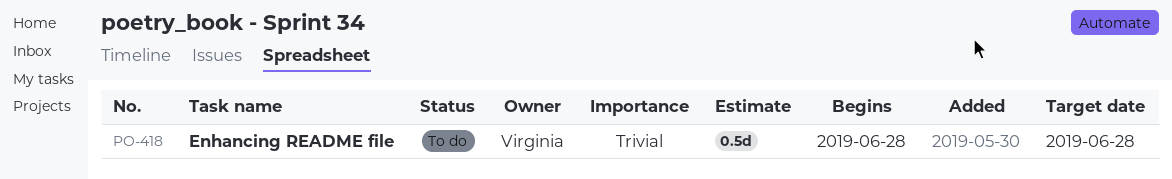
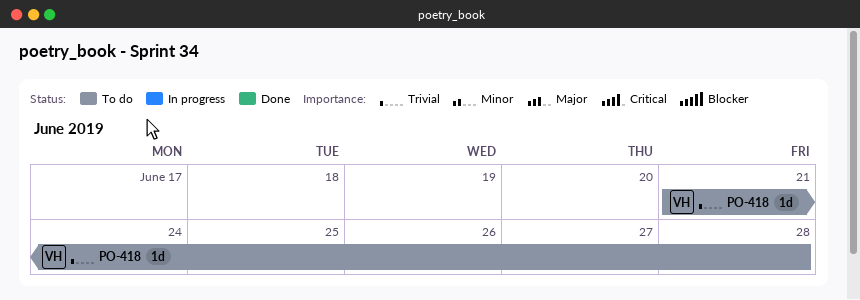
PO-418, estimate: 0.5d -> 1d
PO-418, start: Jun 28 -> Jun 21

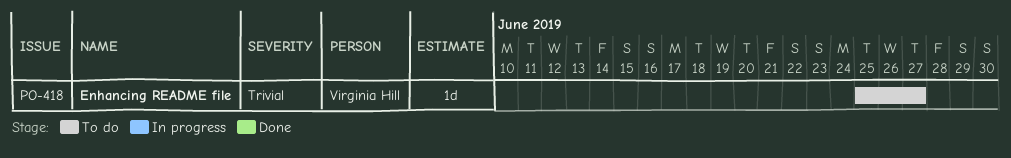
PO-418, start: Jun 21 -> Jun 25
PO-418, due: Jun 28 -> Jun 27

